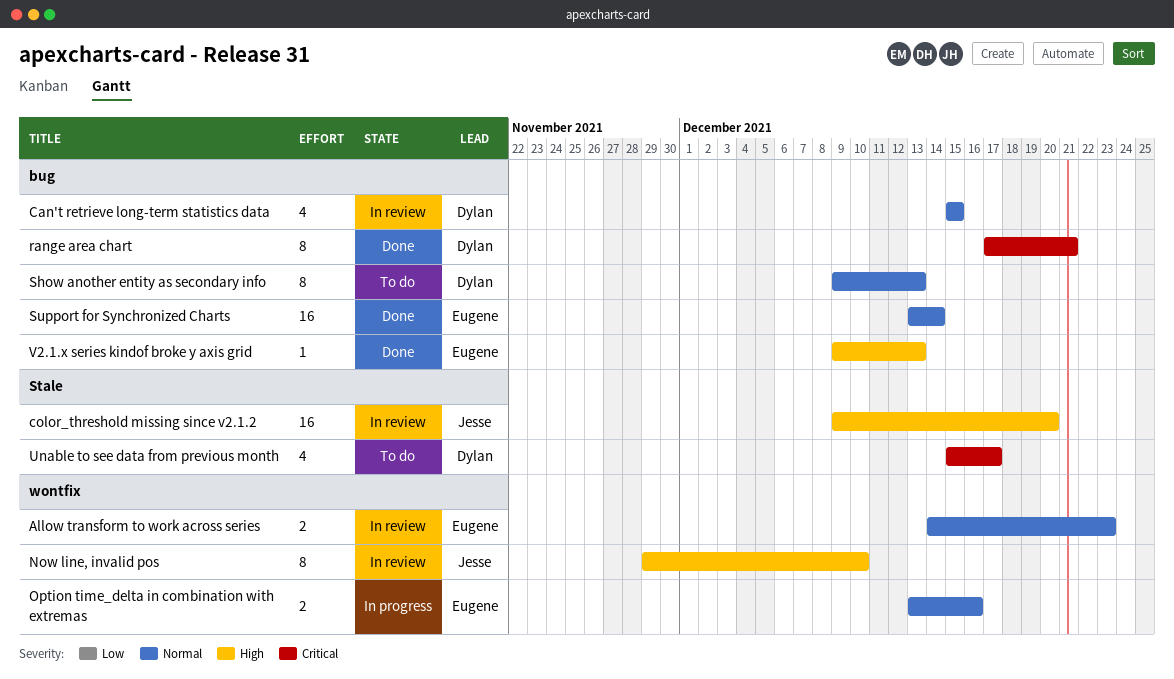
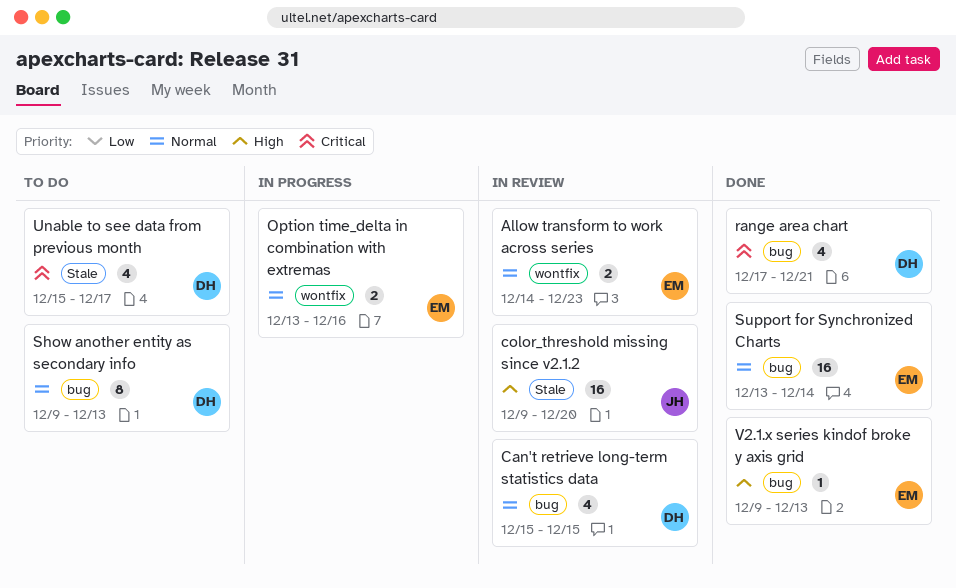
Now line, invalid pos: present -> none
range area chart, estimate: 8 -> 4

